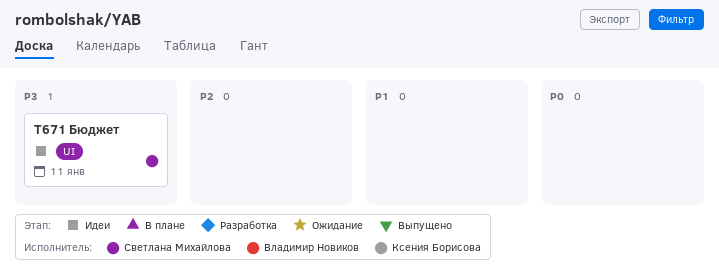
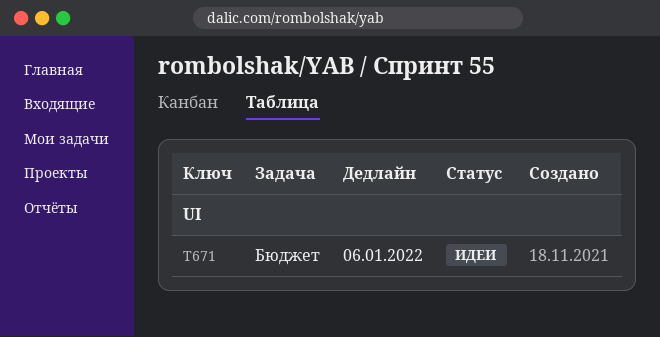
T671, due: Jan 11 -> Jan 6

